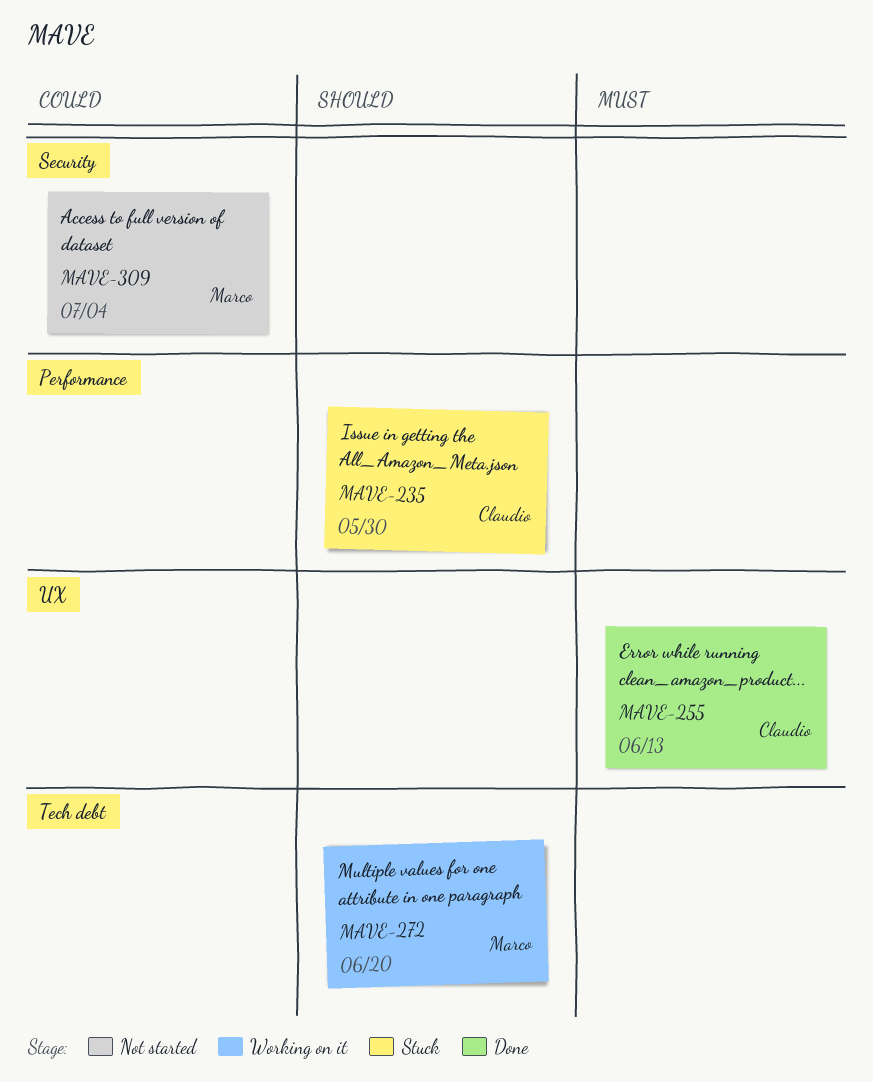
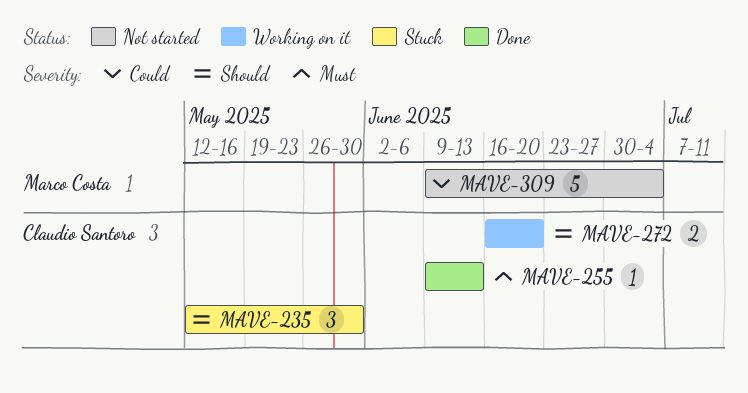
MAVE-272, owner: Marco Costa -> Claudio Santoro

